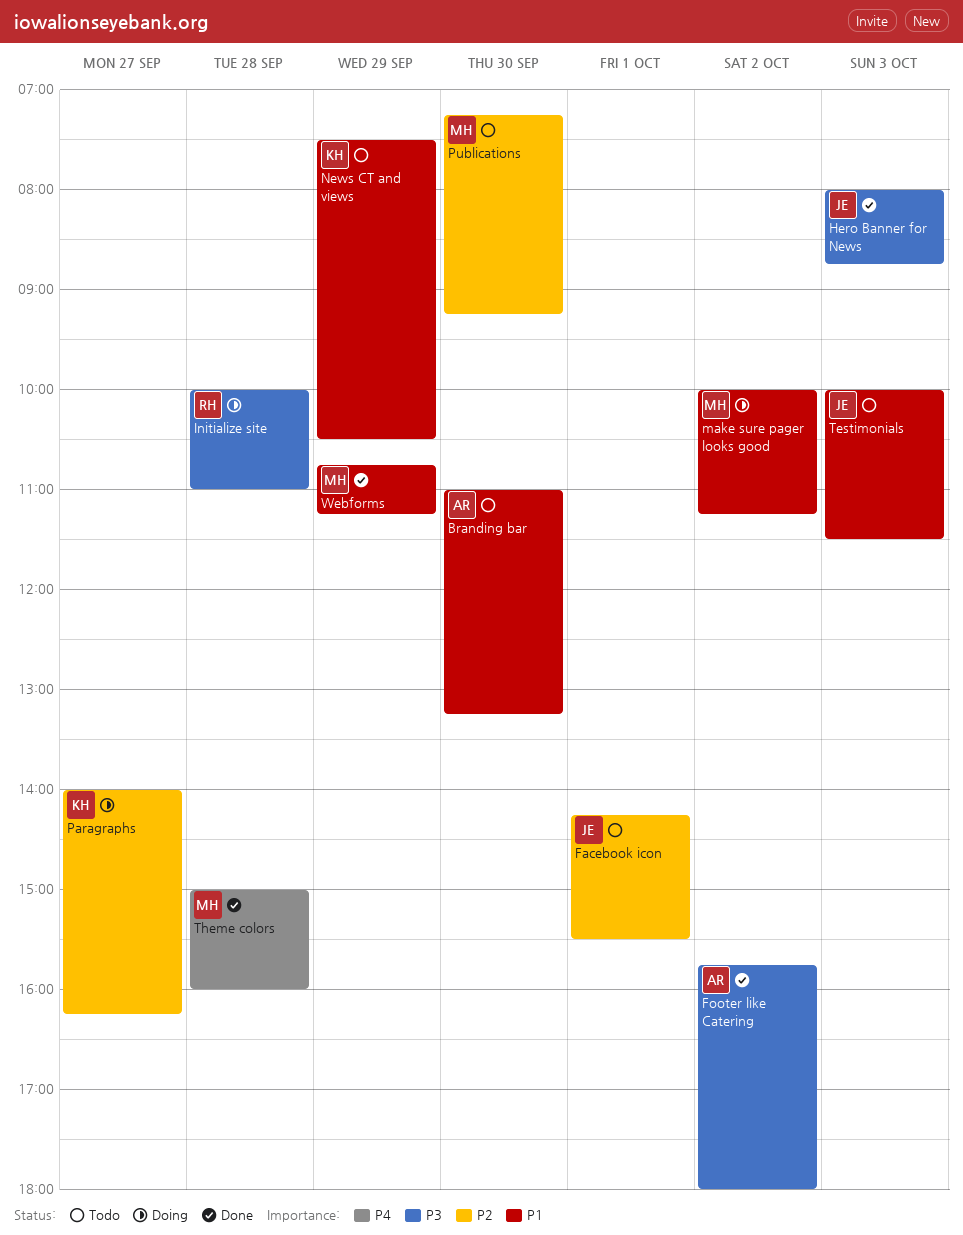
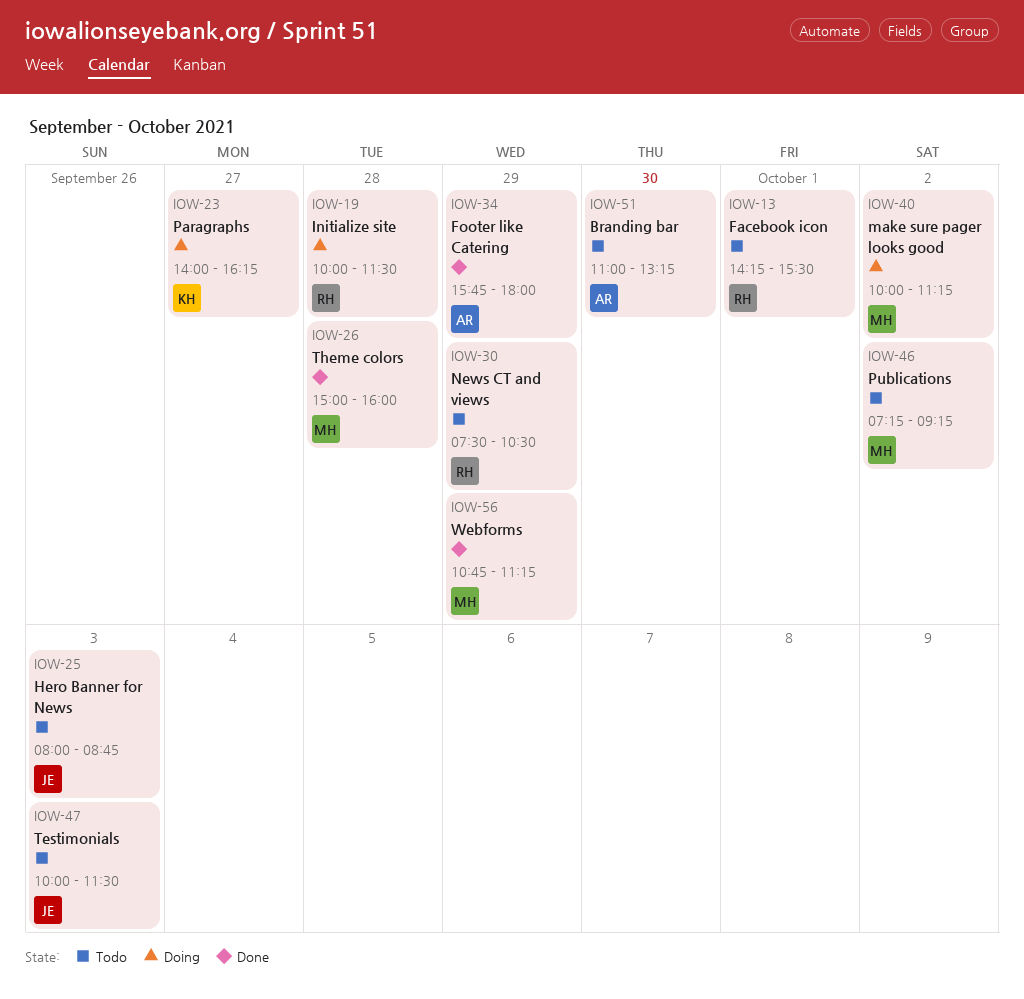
Facebook icon, owner: JE -> RH
Footer like Catering, day: Oct 2 -> Sep 29
Hero Banner for News, status: Done -> Todo
Initialize site, ends: 11:00 -> 11:30
News CT and views, owner: KH -> RH
Publications, day: Sep 30 -> Oct 2

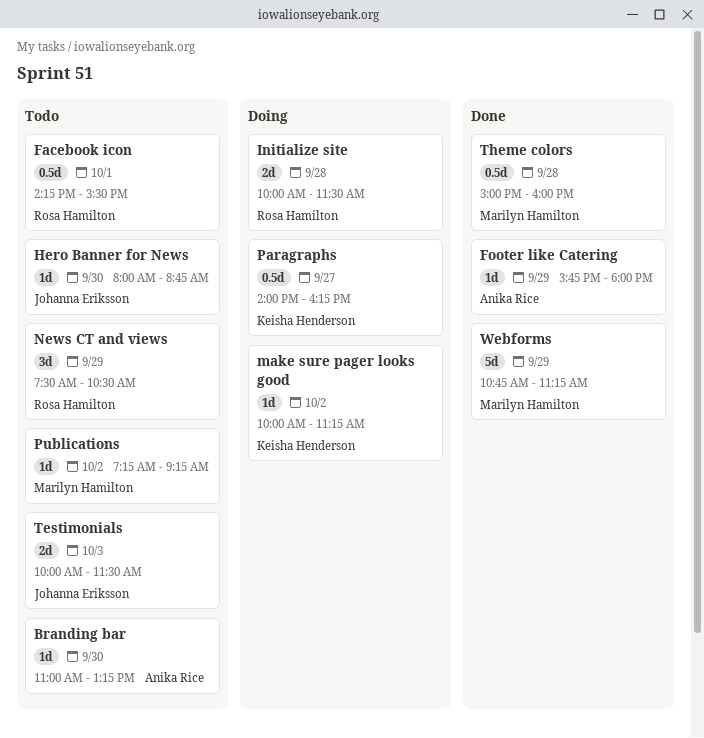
Hero Banner for News, day: Oct 3 -> Sep 30
make sure pager looks good, owner: Marilyn Hamilton -> Keisha Henderson

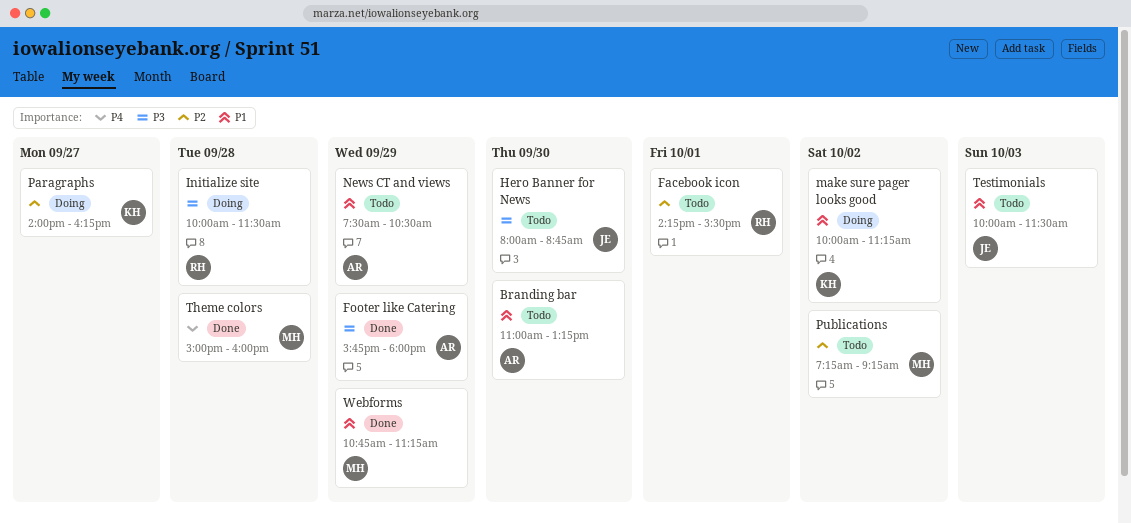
News CT and views, owner: Rosa Hamilton -> Anika Rice

